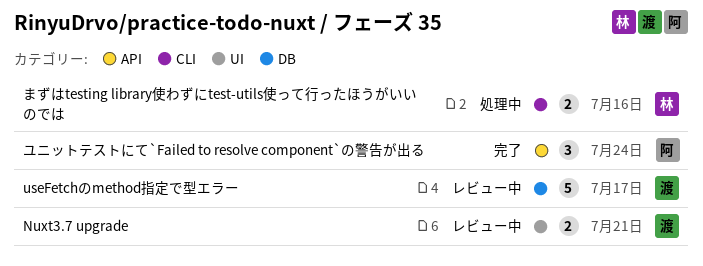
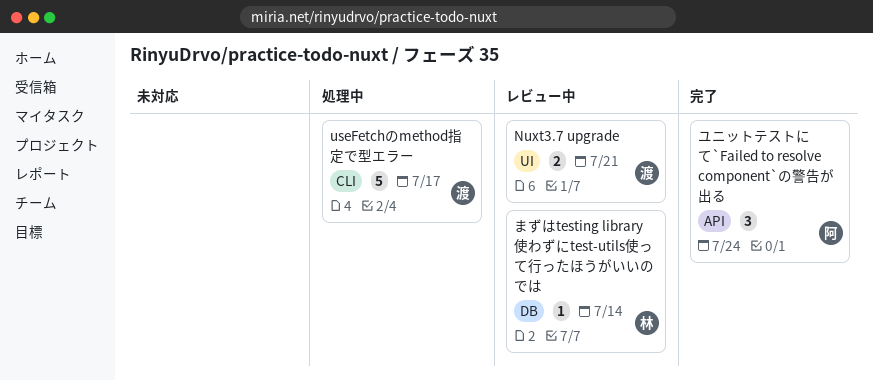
useFetchのmethod指定で型エラー, status: レビュー中 -> 処理中
useFetchのmethod指定で型エラー, label: DB -> CLI
まずはtesting library使わずにtest-utils使って行ったほうがいいのでは, status: 処理中 -> レビュー中
まずはtesting library使わずにtest-utils使って行ったほうがいいのでは, label: CLI -> DB
まずはtesting library使わずにtest-utils使って行ったほうがいいのでは, estimate: 2 -> 1
まずはtesting library使わずにtest-utils使って行ったほうがいいのでは, due: Jul 16 -> Jul 14

